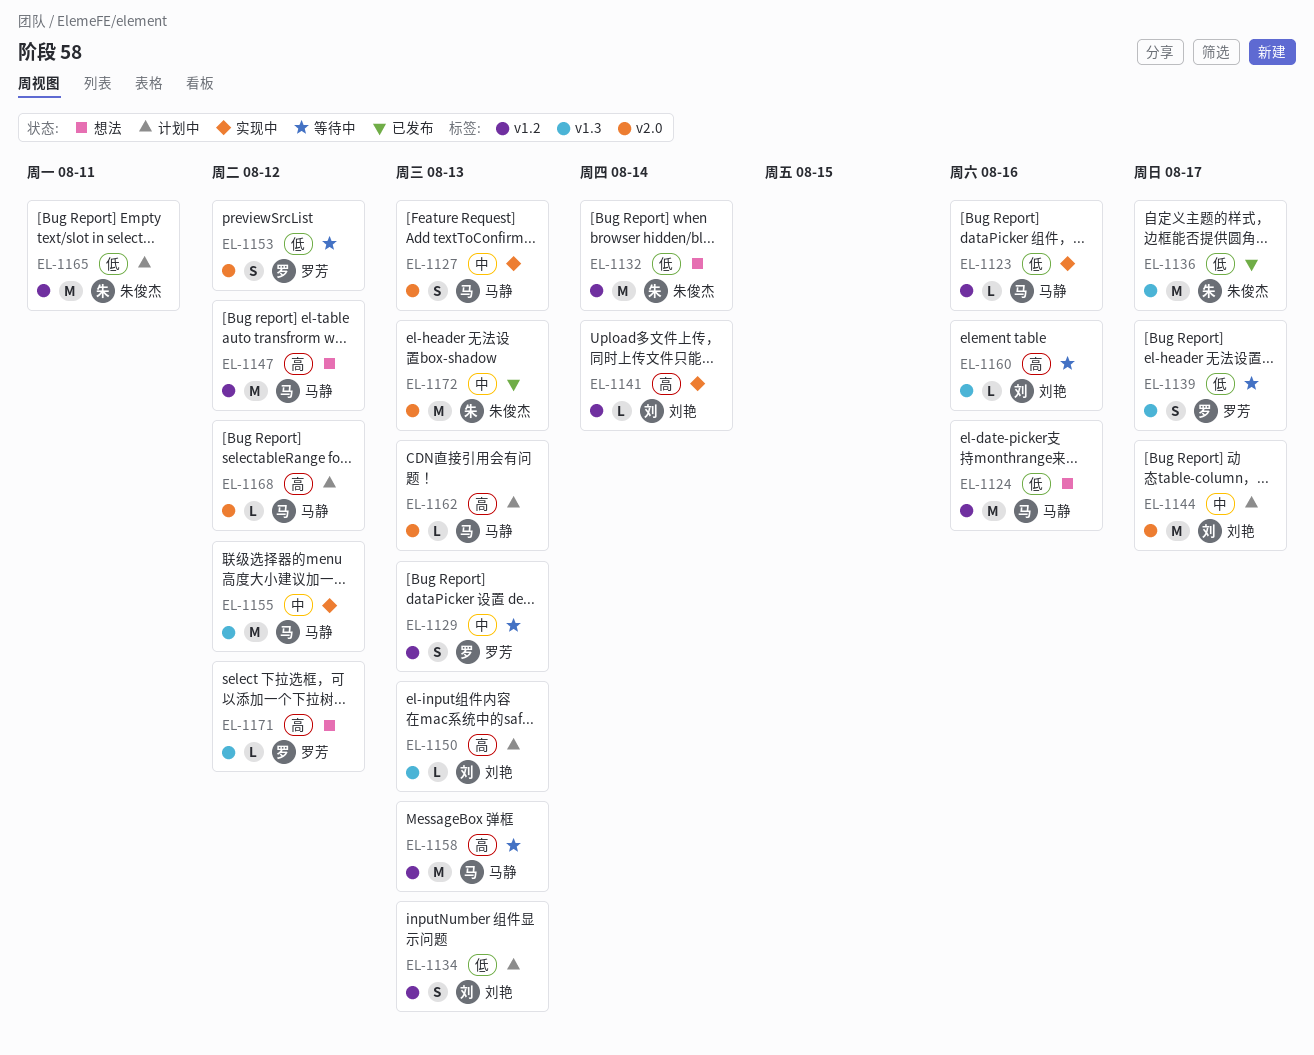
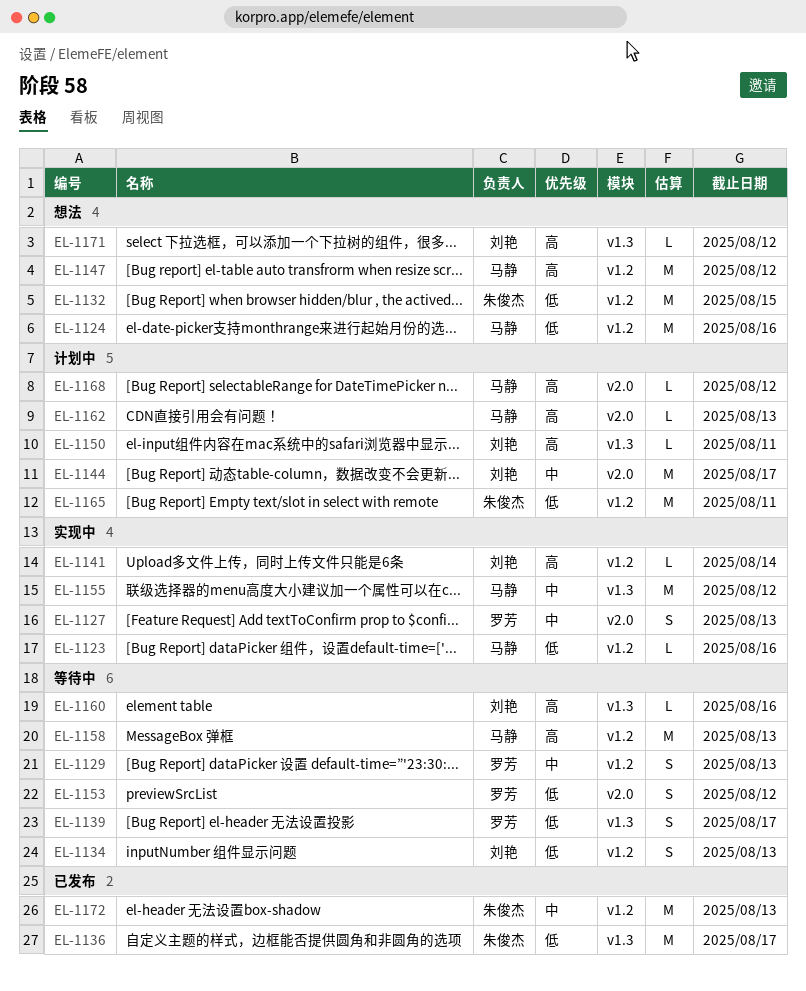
EL-1127, owner: 马静 -> 罗芳
EL-1132, due: Aug 14 -> Aug 15
EL-1134, status: 计划中 -> 等待中
EL-1150, due: Aug 13 -> Aug 11
EL-1171, owner: 罗芳 -> 刘艳
EL-1172, label: v2.0 -> v1.2

